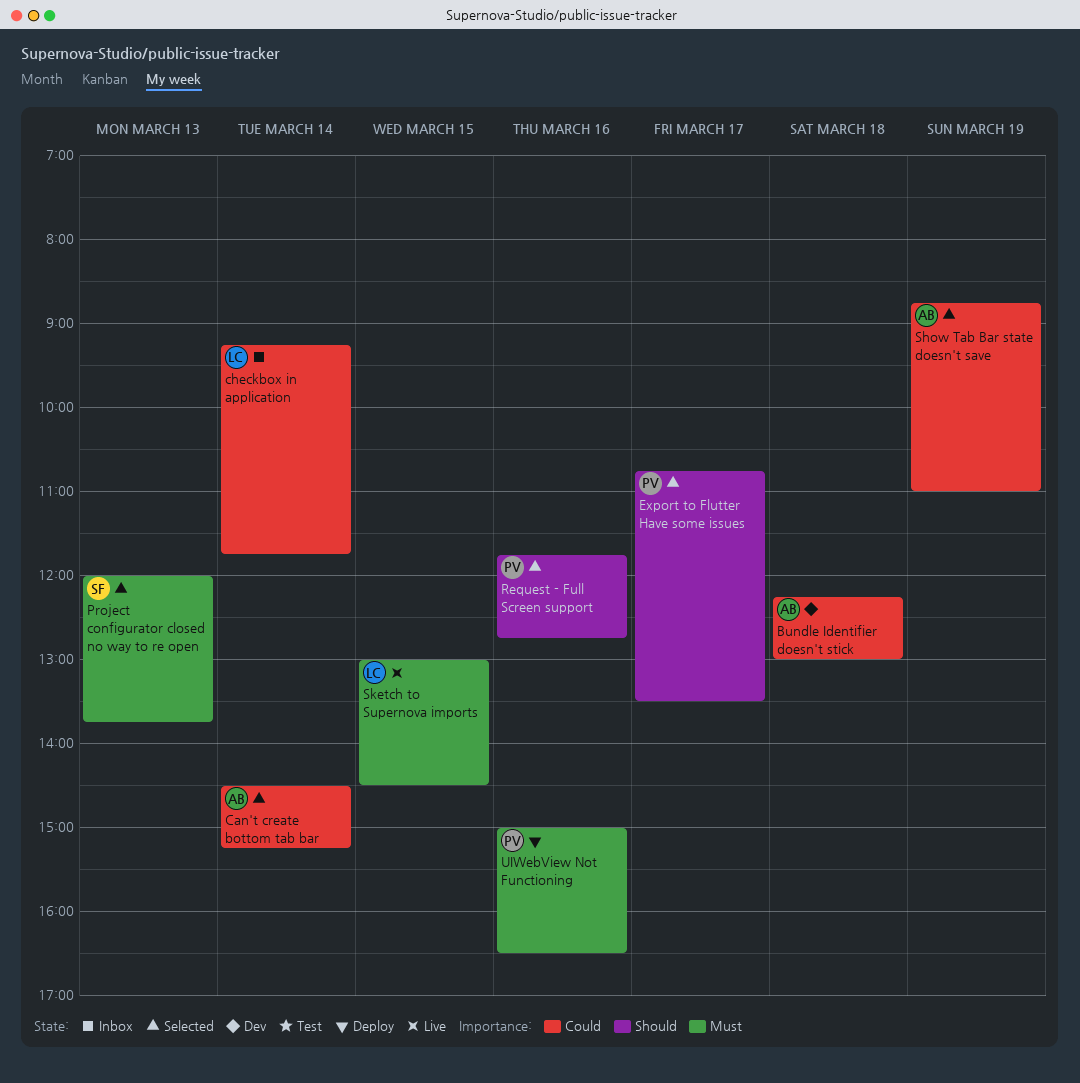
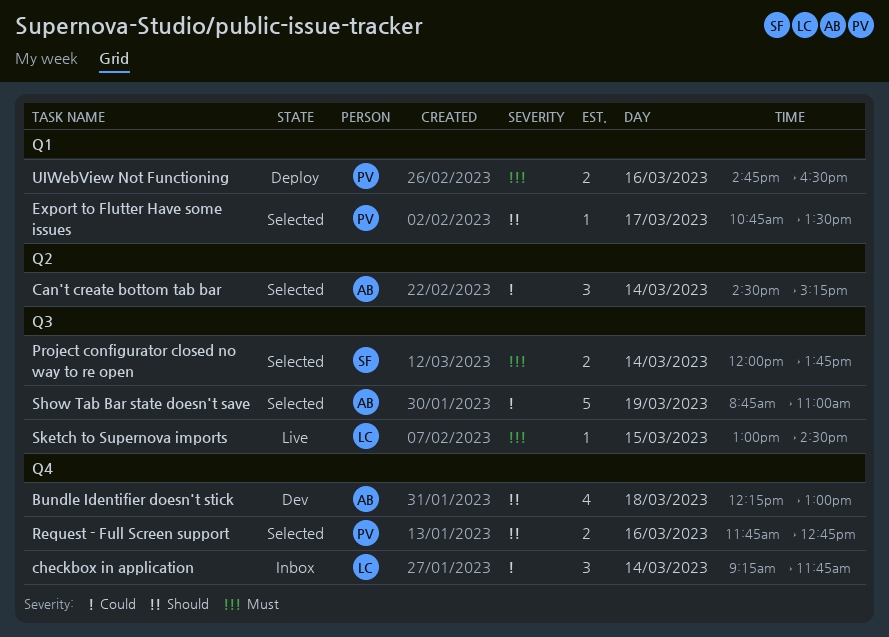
Bundle Identifier doesn't stick, priority: Could -> Should
Project configurator closed no way to re open, day: Mar 13 -> Mar 14
UIWebView Not Functioning, begins: 15:00 -> 14:45

